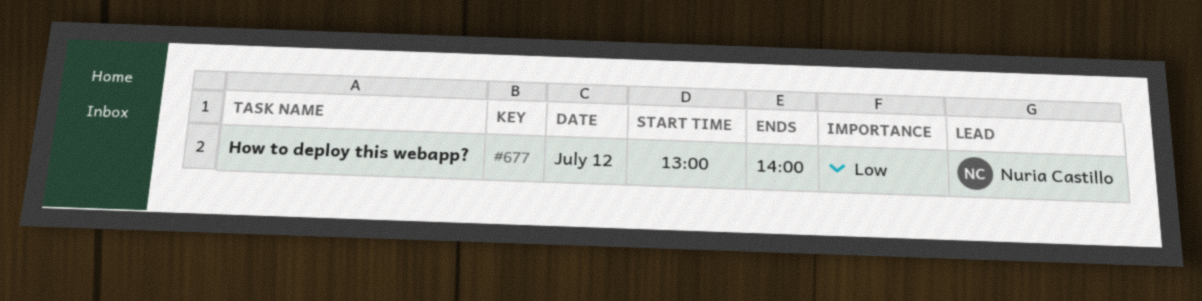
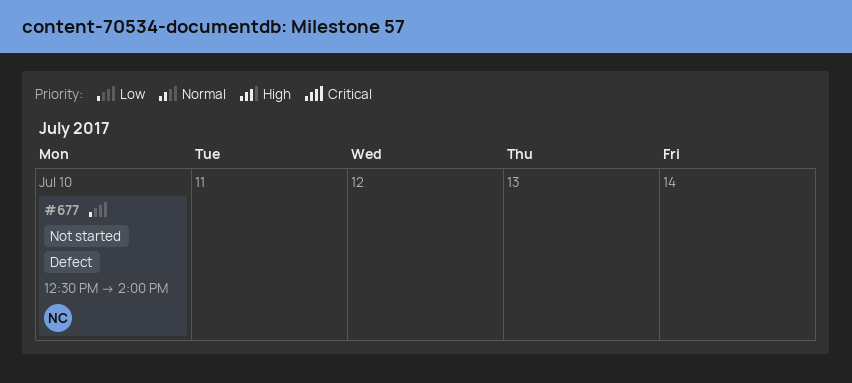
#677, day: Jul 12 -> Jul 10
#677, begins: 13:00 -> 12:30

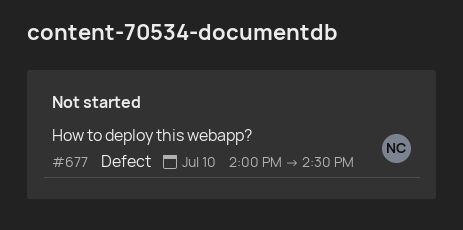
#677, begins: 12:30 -> 14:00
#677, ends: 14:00 -> 14:30

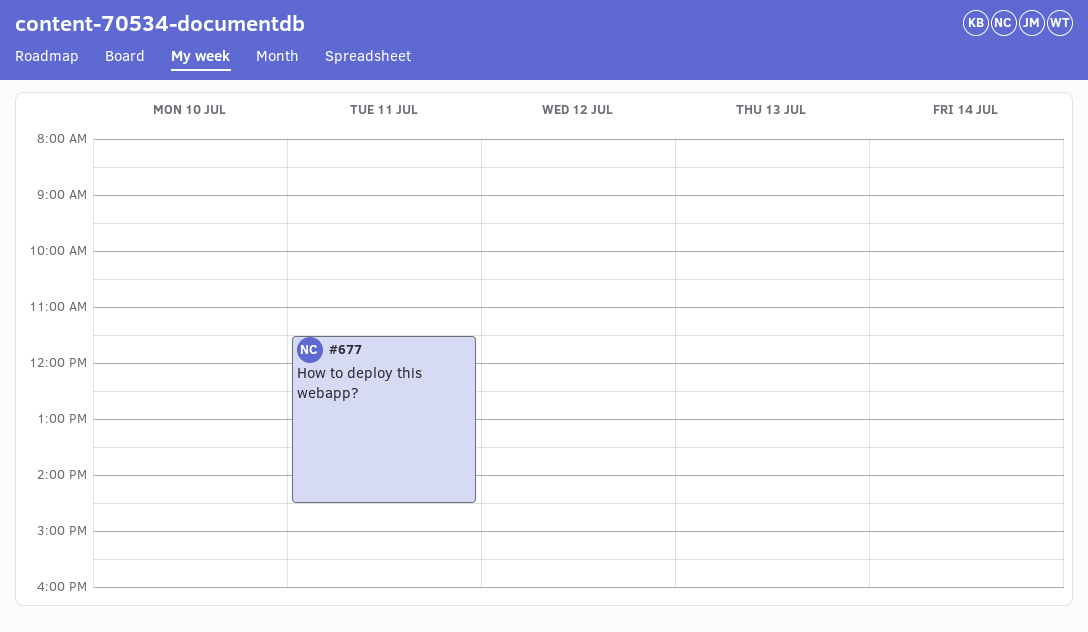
#677, day: Jul 10 -> Jul 11
#677, begins: 14:00 -> 11:30

